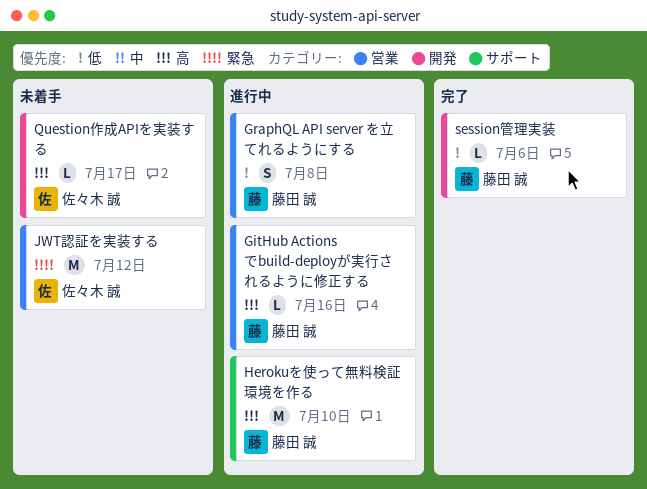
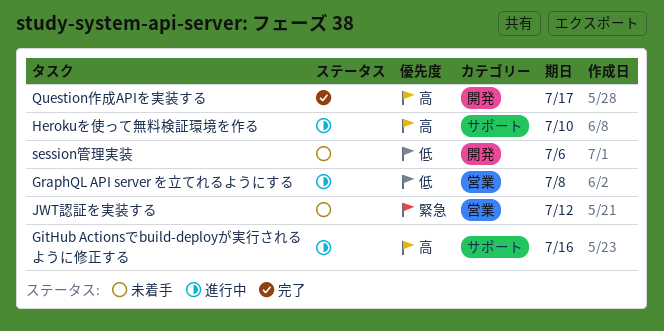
GitHub Actionsでbuild-deployが実行されるように修正する, label: 営業 -> サポート
Question作成APIを実装する, status: 未着手 -> 完了
session管理実装, status: 完了 -> 未着手

